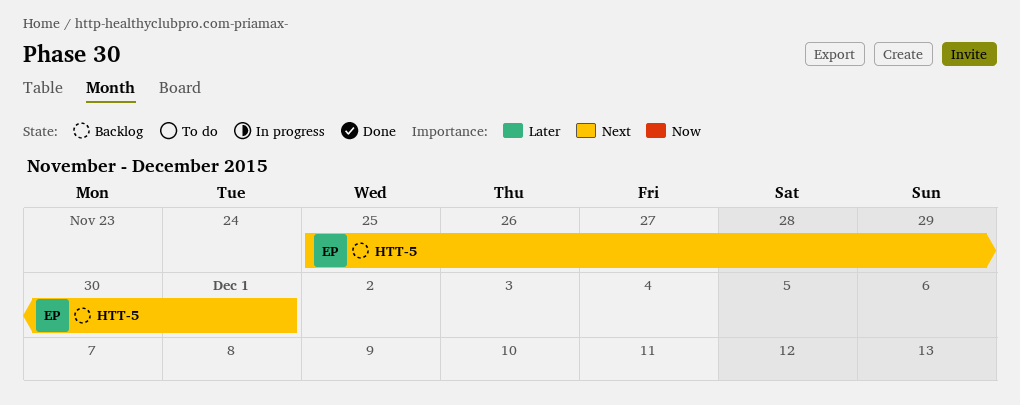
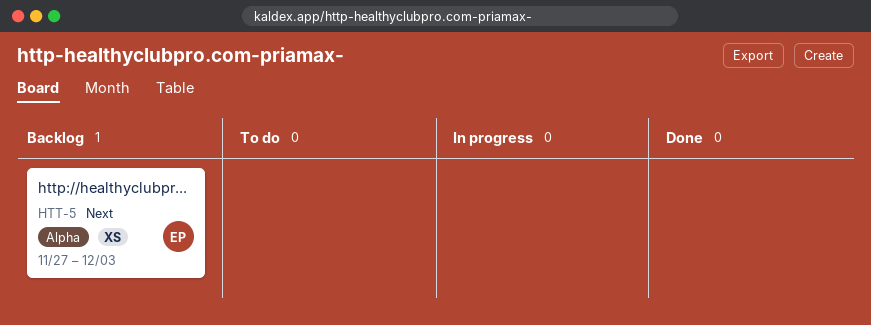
HTT-5, start: Nov 25 -> Nov 27
HTT-5, due: Dec 1 -> Dec 3

